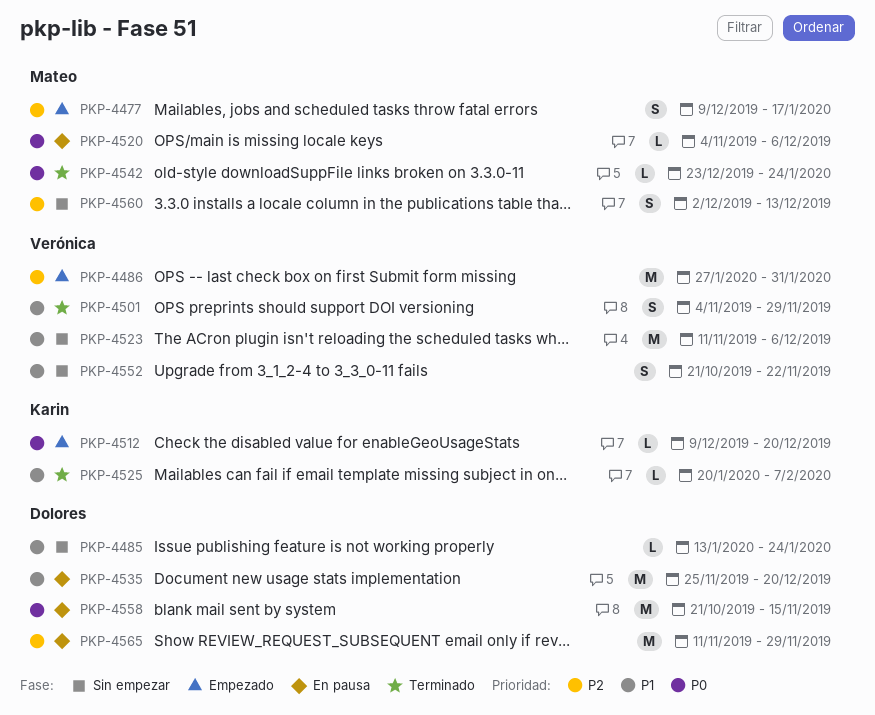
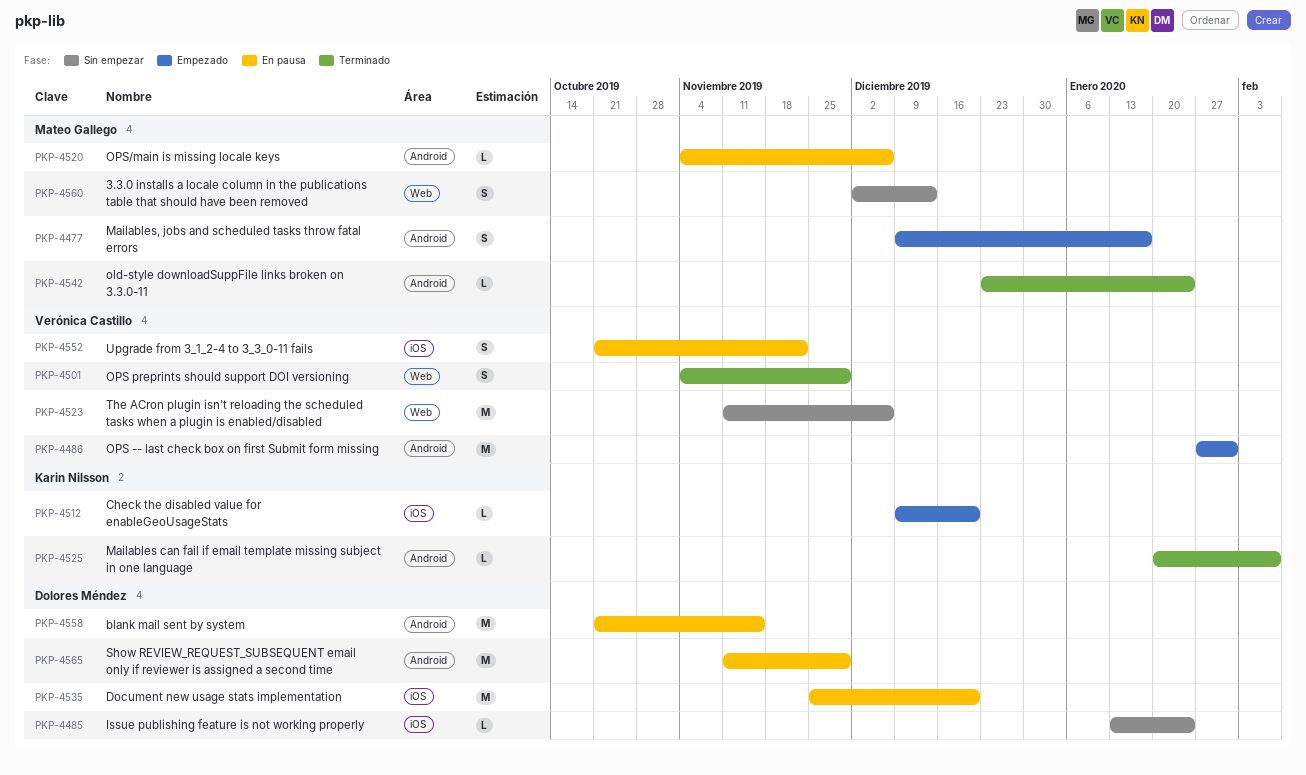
PKP-4552, status: Sin empezar -> En pausa

